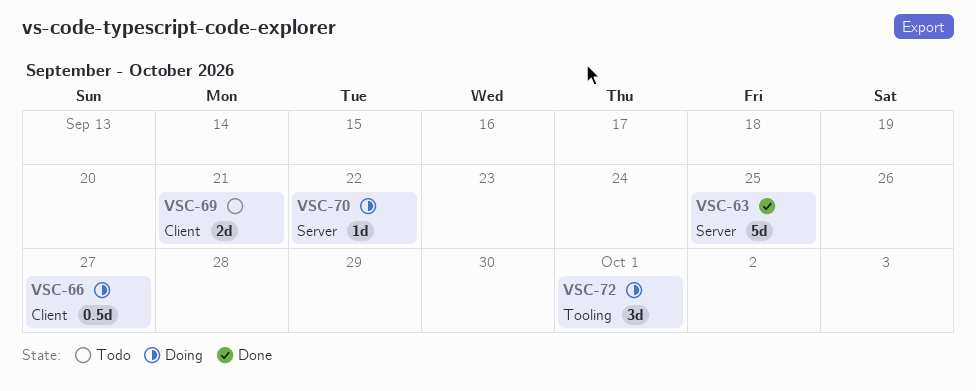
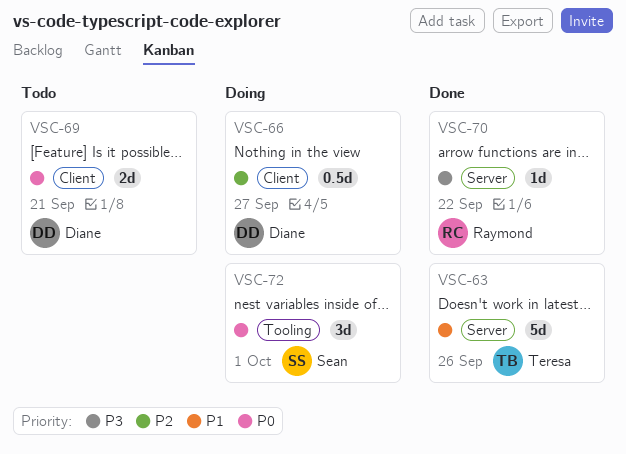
VSC-63, due: Sep 25 -> Sep 26
VSC-70, status: Doing -> Done

